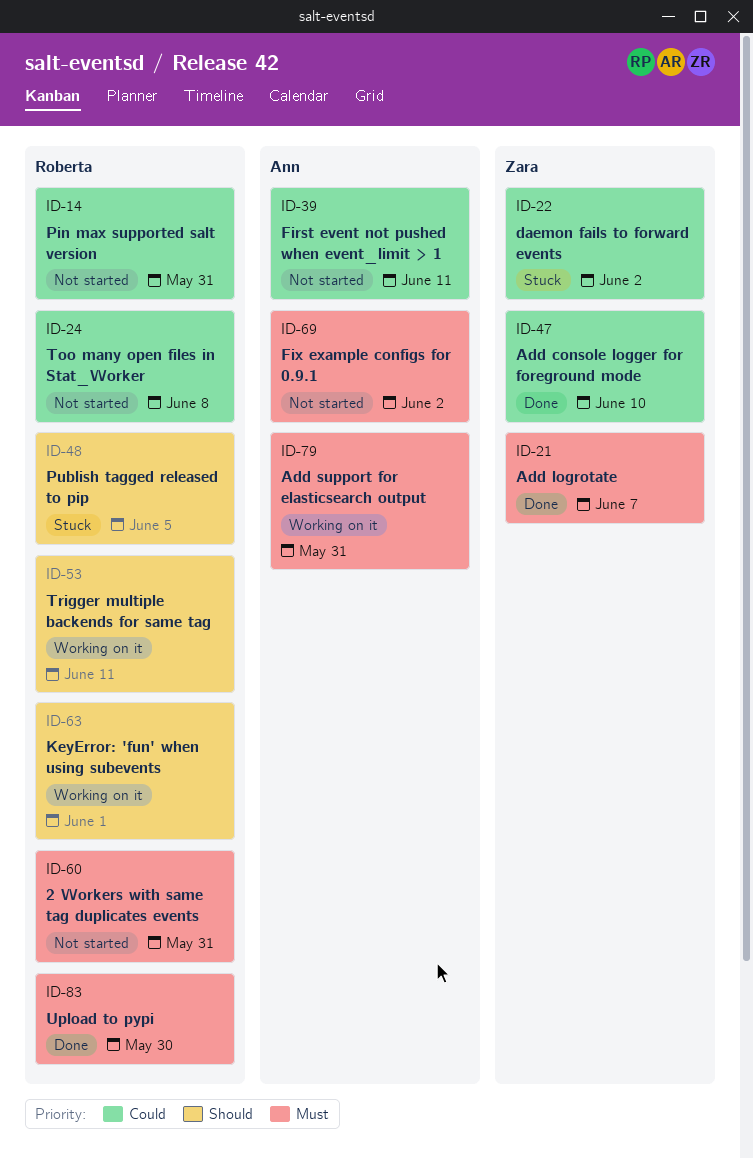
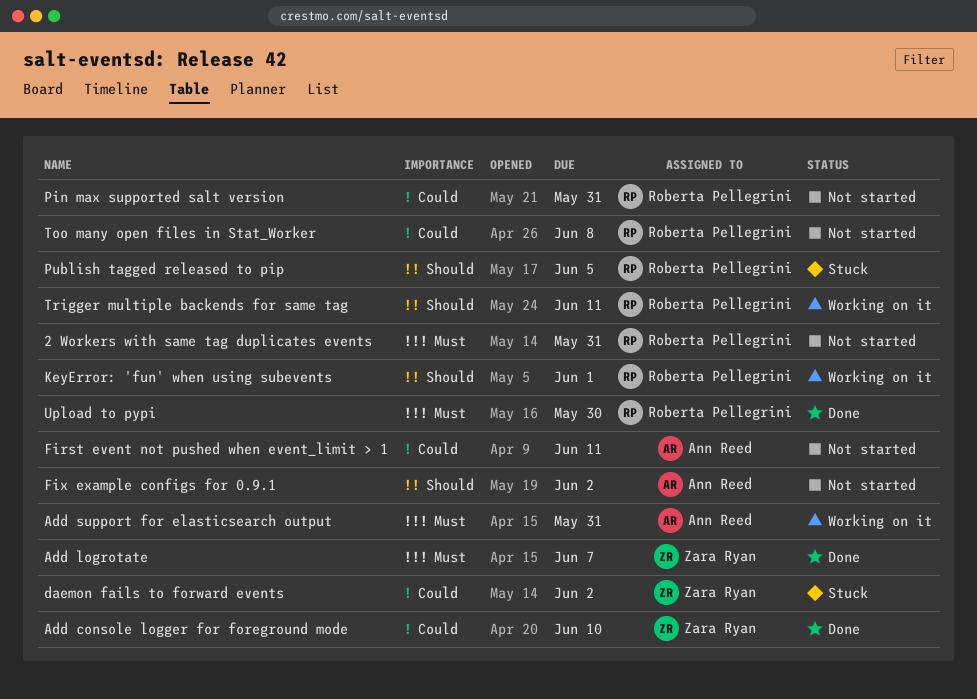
Fix example configs for 0.9.1, priority: Must -> Should

